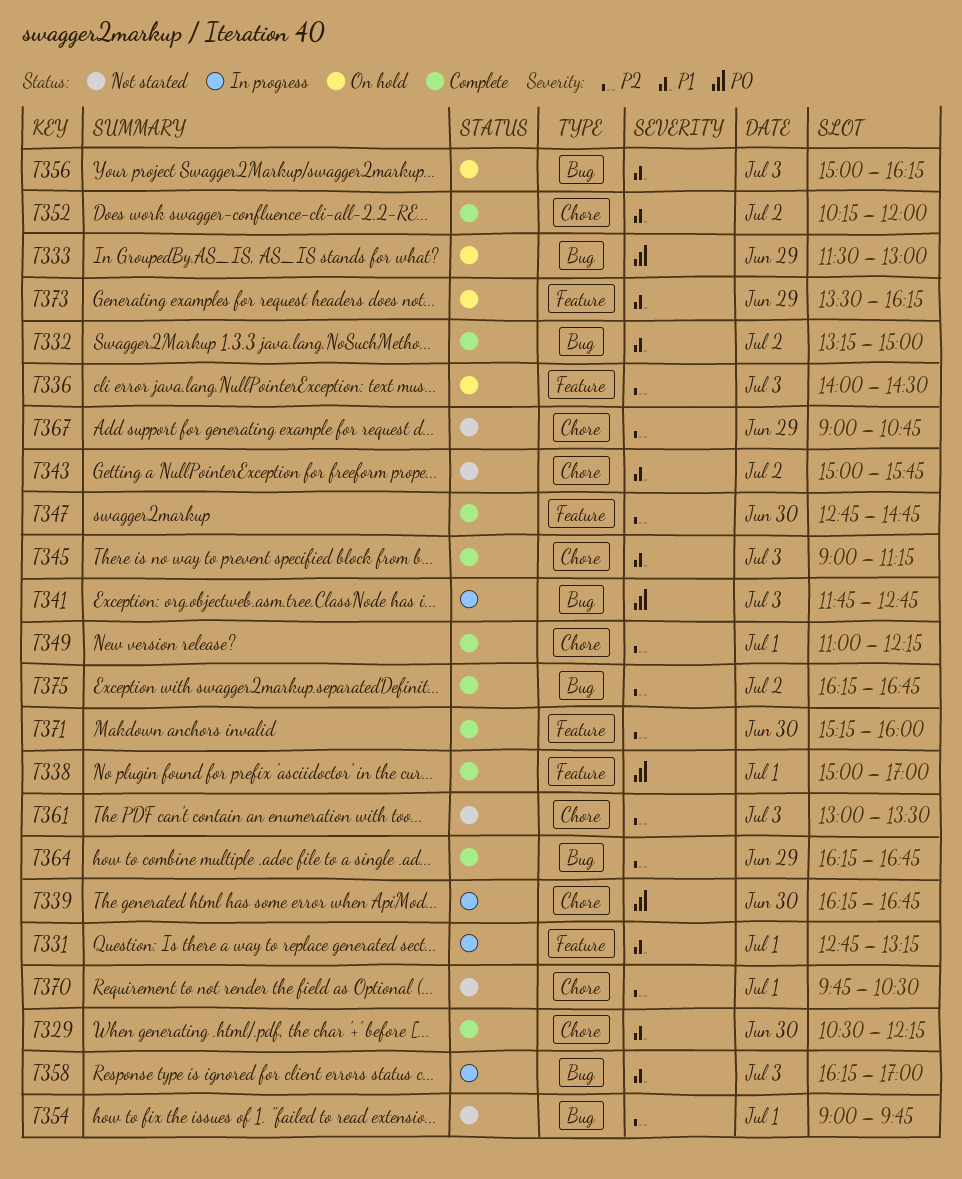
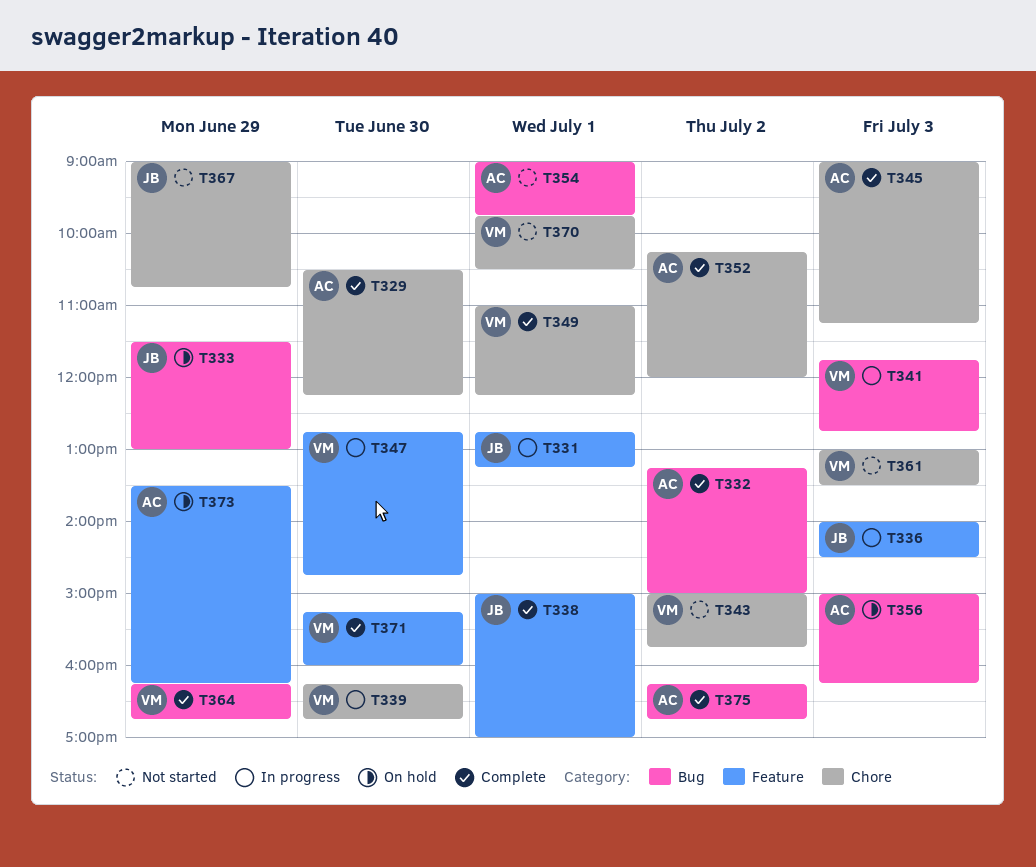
T336, status: On hold -> In progress
T347, status: Complete -> In progress
T358: present -> none

